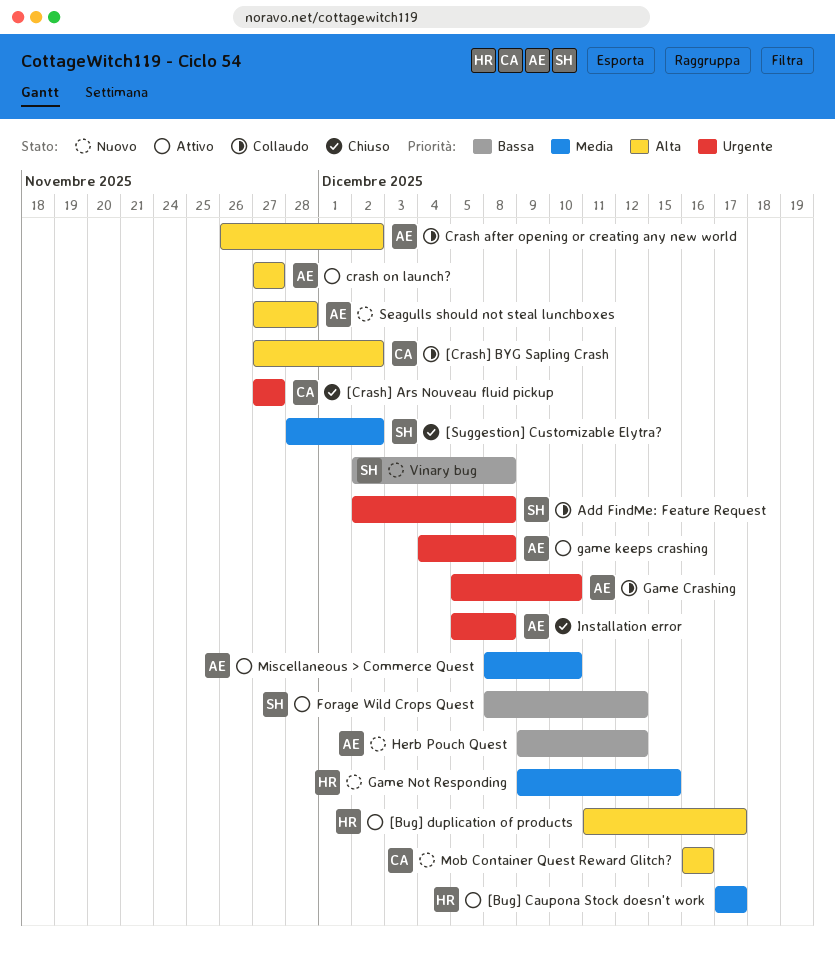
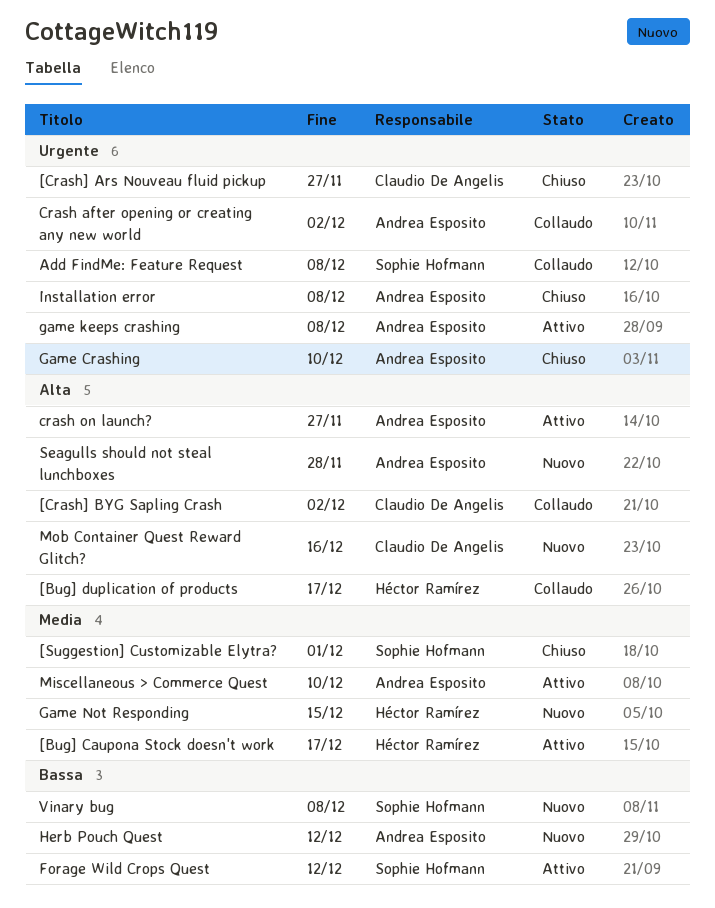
[Bug] duplication of products, status: Attivo -> Collaudo
[Suggestion] Customizable Elytra?, due: Dec 2 -> Dec 1
Crash after opening or creating any new world, priority: Alta -> Urgente
Game Crashing, status: Collaudo -> Chiuso

